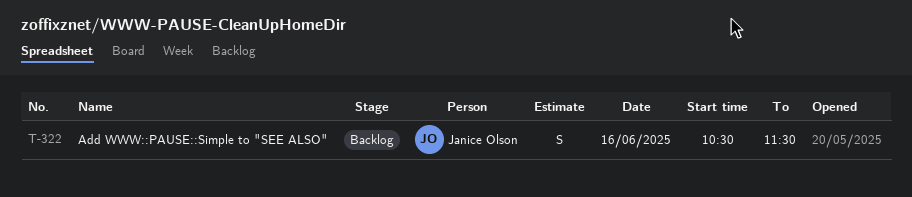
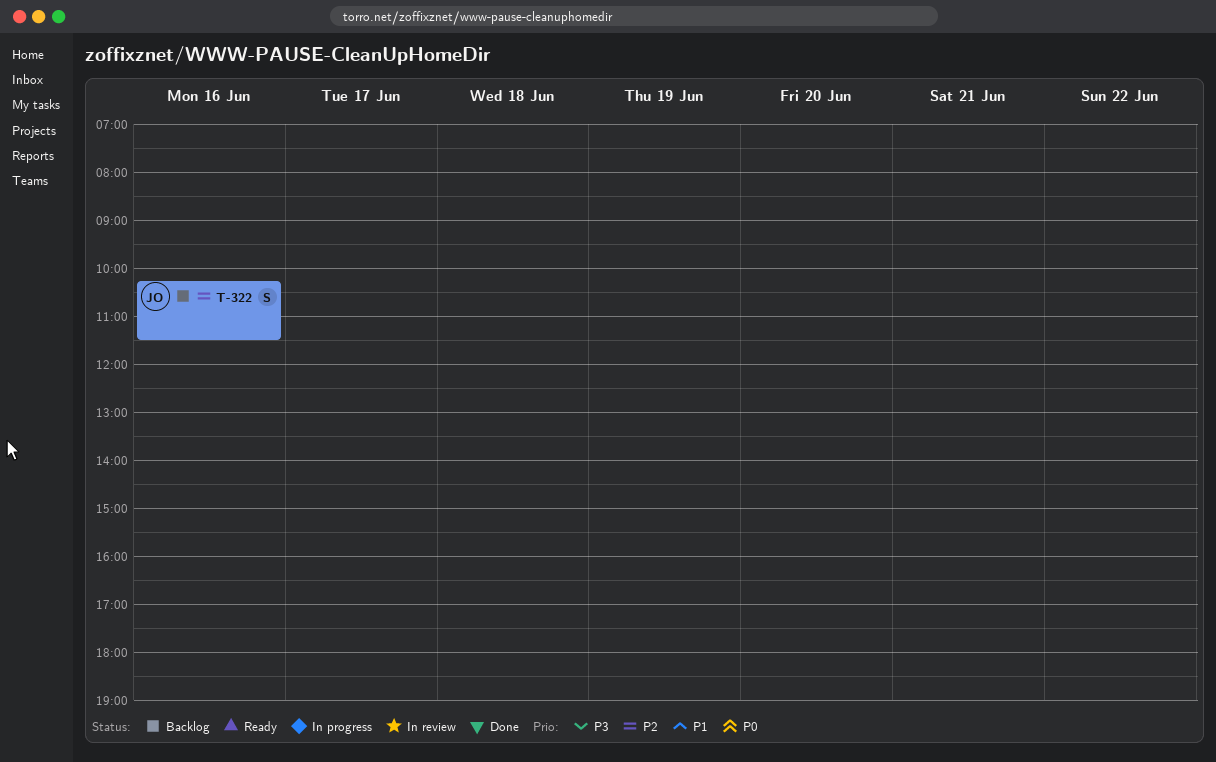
T-322, begins: 10:30 -> 10:15

